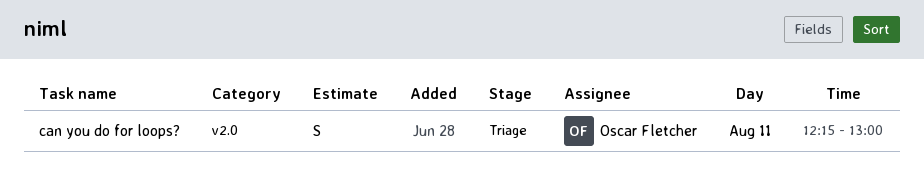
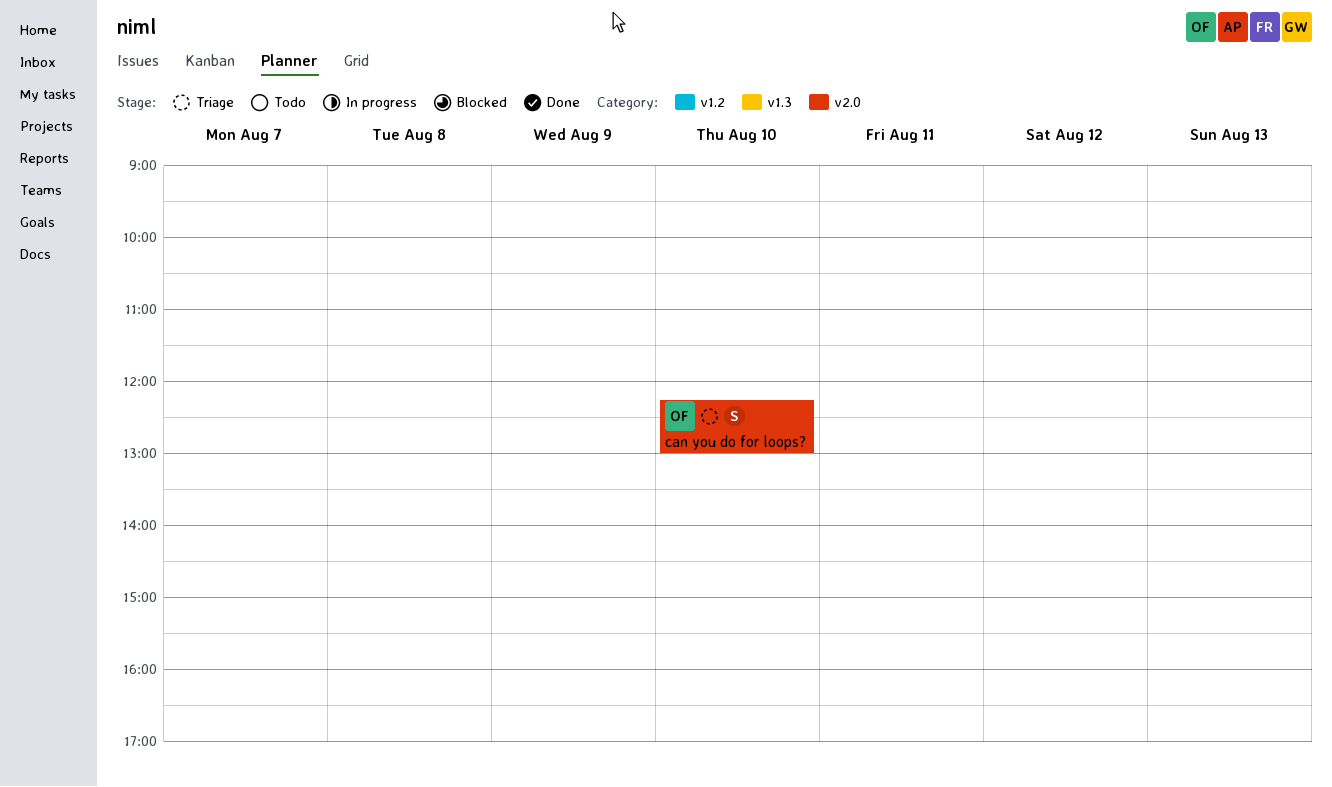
can you do for loops?, day: Aug 11 -> Aug 10

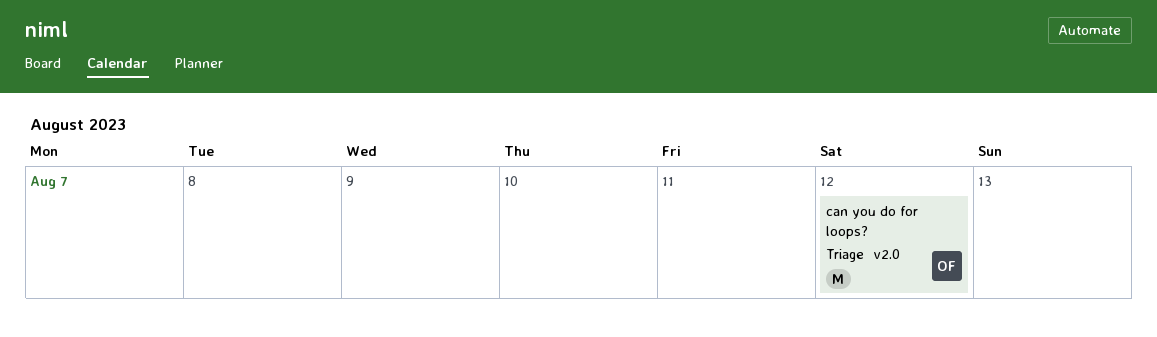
can you do for loops?, estimate: S -> M
can you do for loops?, day: Aug 10 -> Aug 12

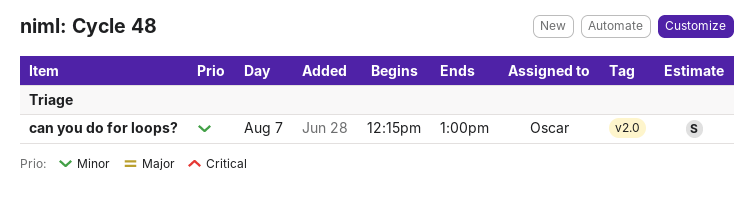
can you do for loops?, estimate: M -> S
can you do for loops?, day: Aug 12 -> Aug 7

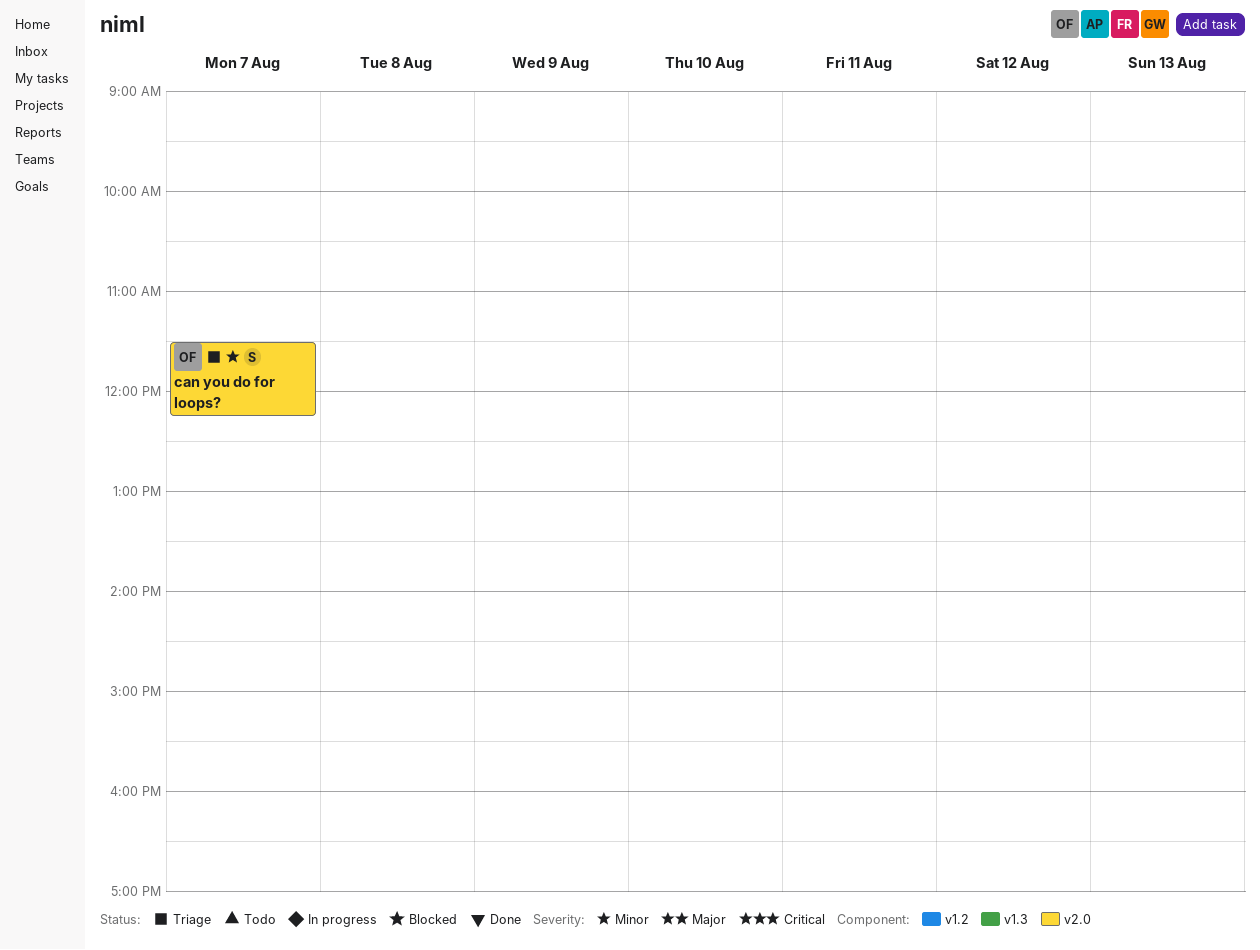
can you do for loops?, begins: 12:15 -> 11:30
can you do for loops?, ends: 13:00 -> 12:15

